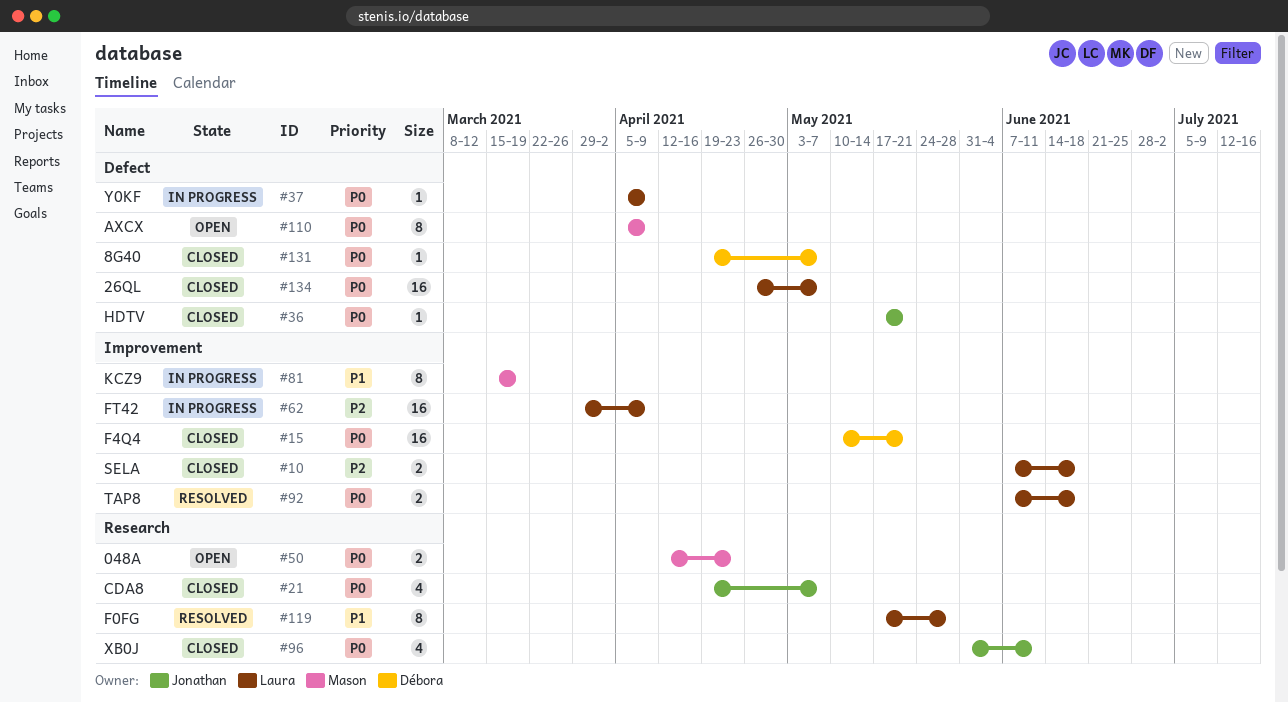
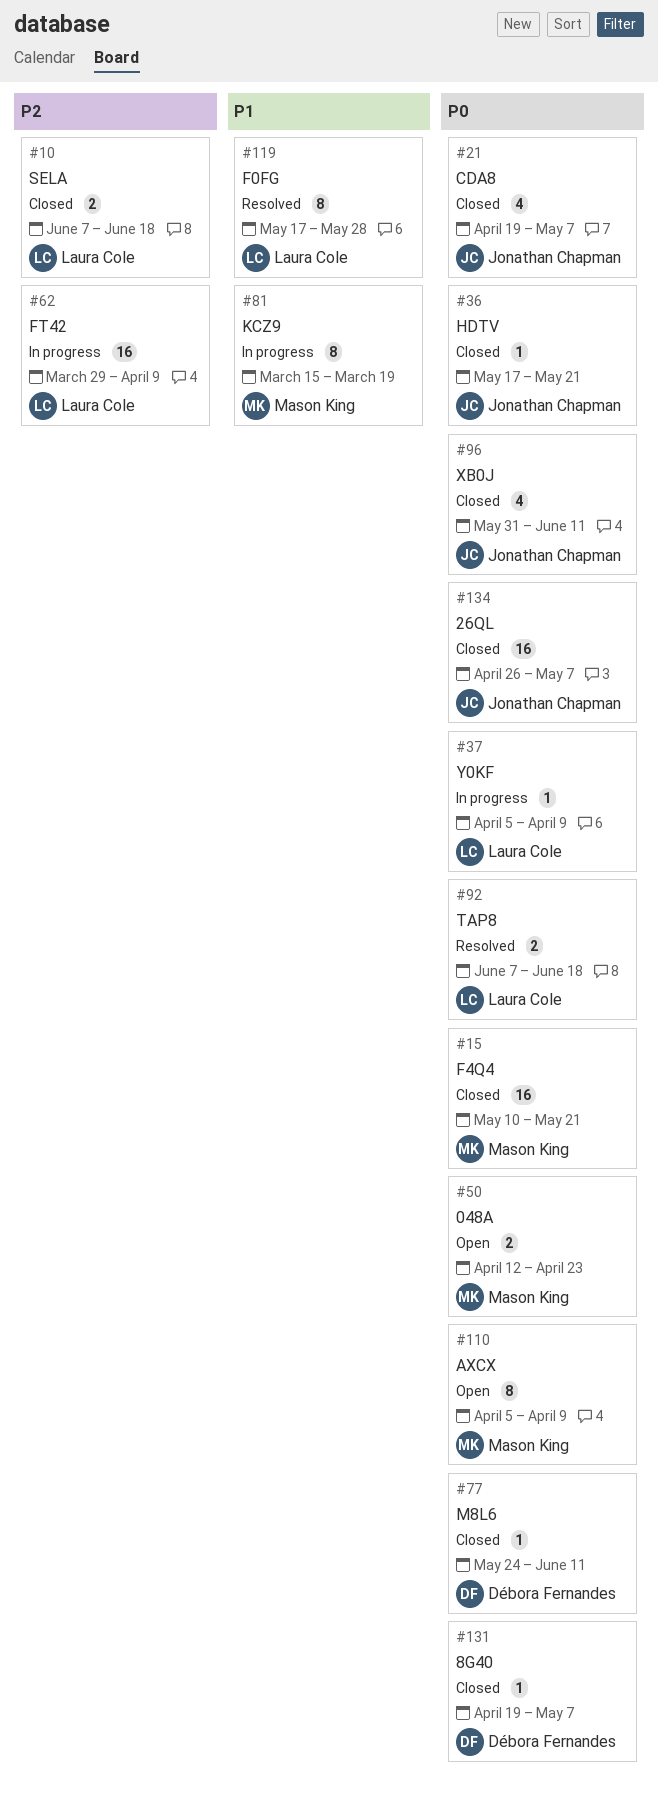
#15, owner: Débora Fernandes -> Mason King
#77: none -> present
#134, owner: Laura Cole -> Jonathan Chapman

